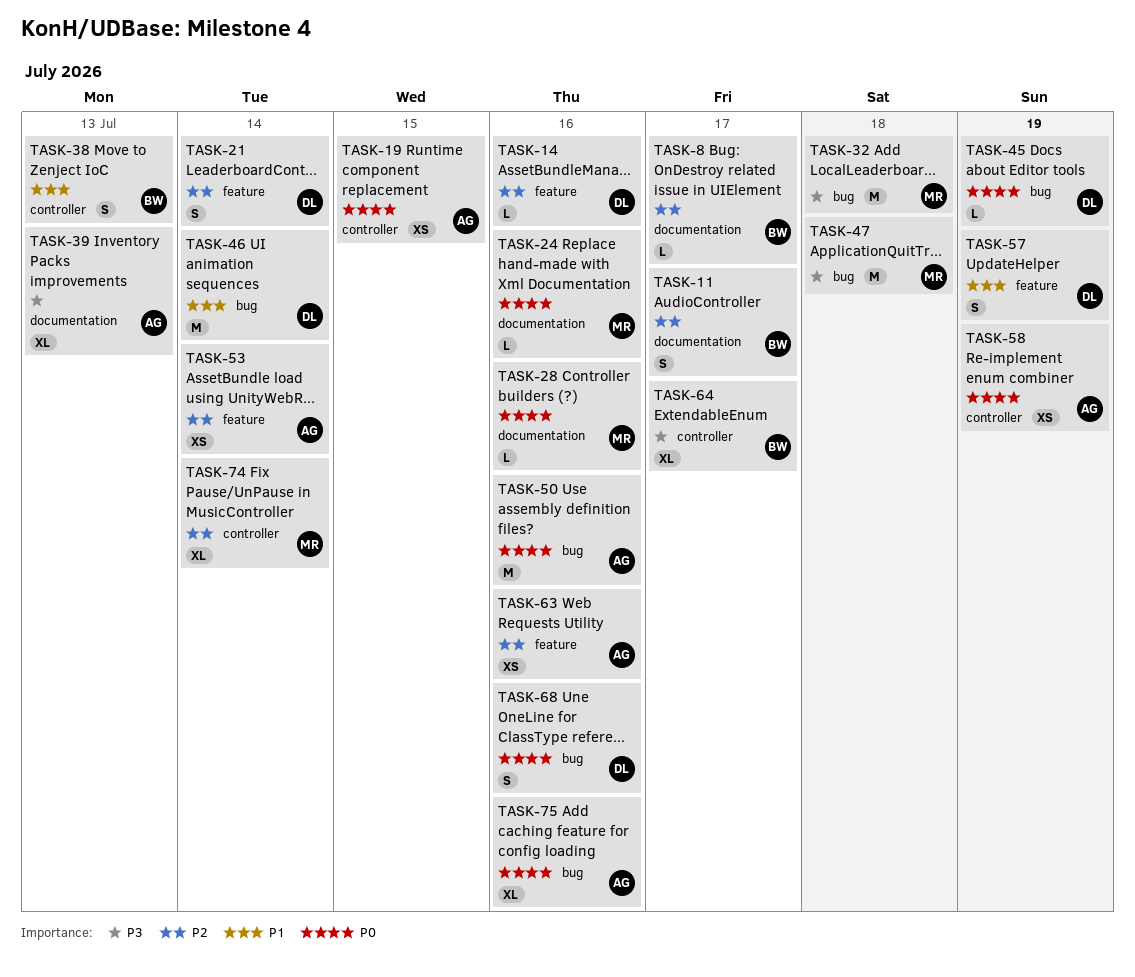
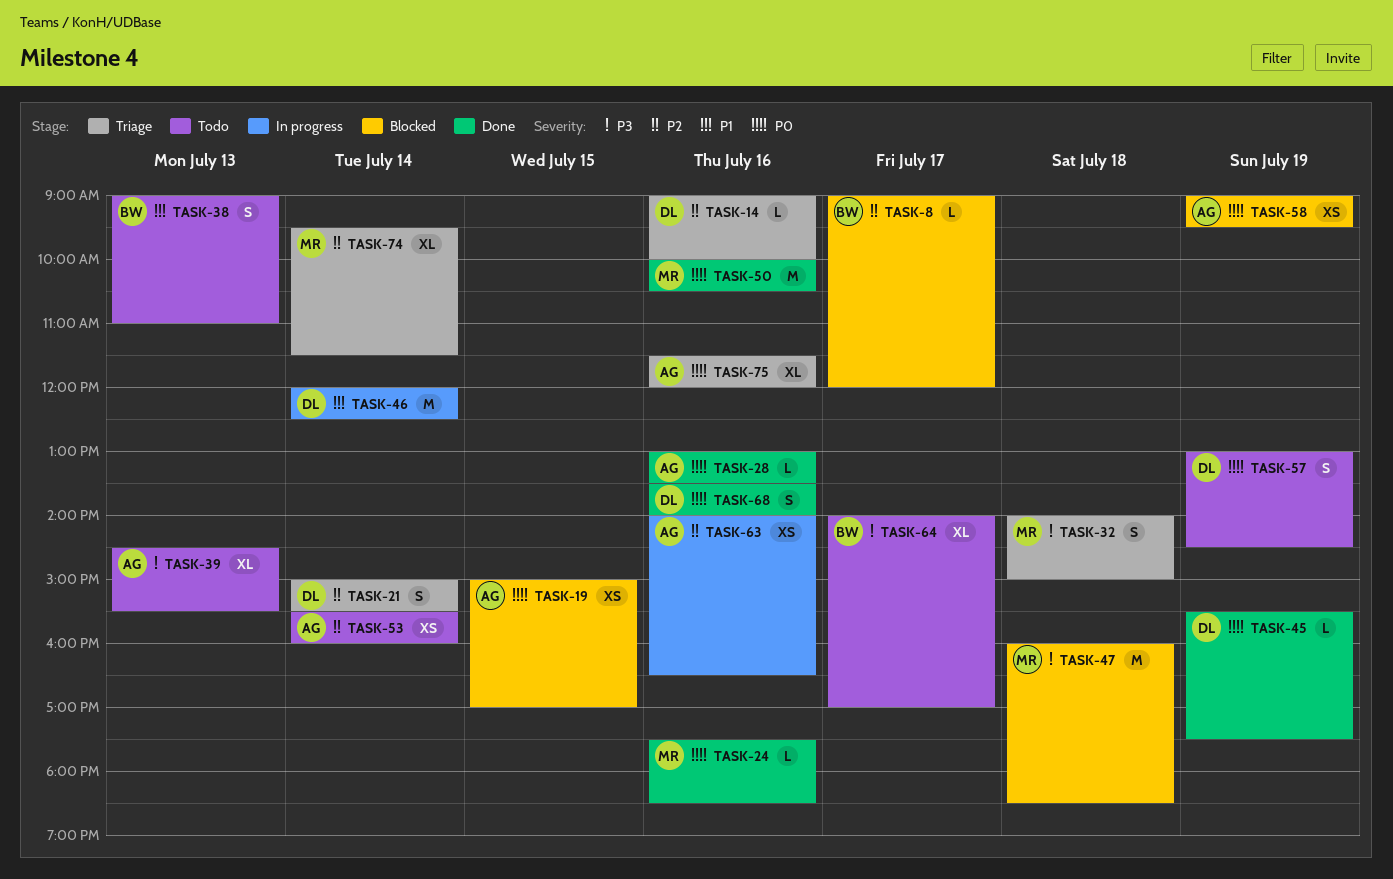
TASK-11: present -> none
TASK-28, owner: MR -> AG
TASK-32, estimate: M -> S
TASK-50, owner: AG -> MR
TASK-57, priority: P1 -> P0

